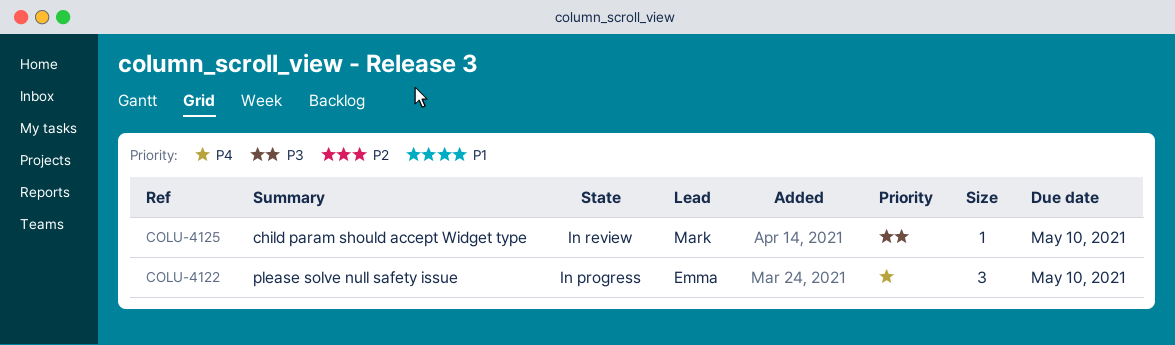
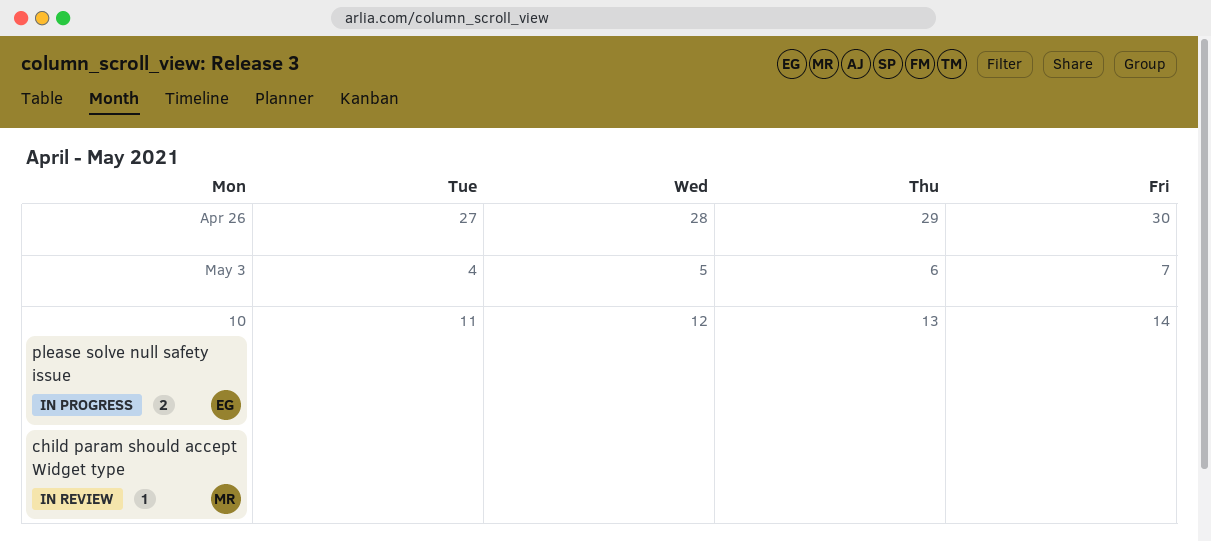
please solve null safety issue, estimate: 3 -> 2

